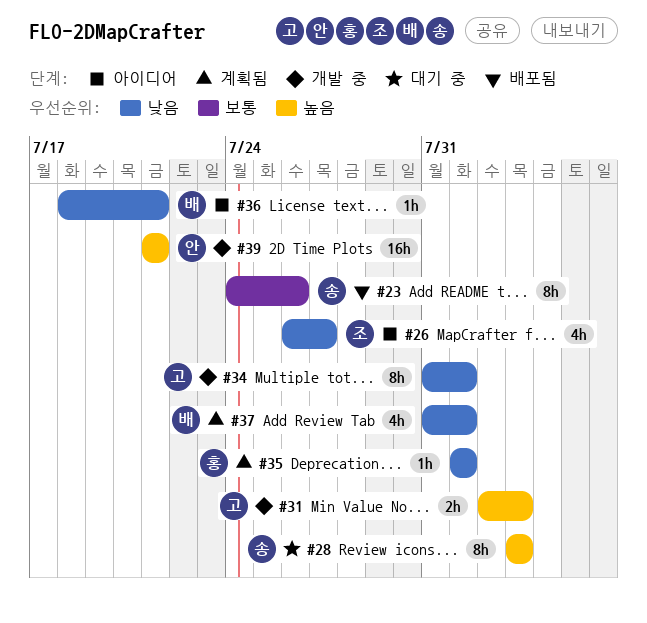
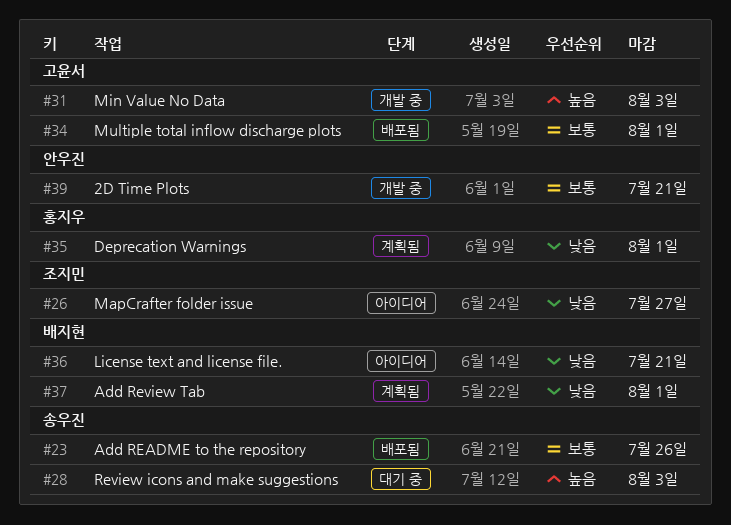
#34, status: 개발 중 -> 배포됨
#34, priority: 낮음 -> 보통
#39, priority: 높음 -> 보통

